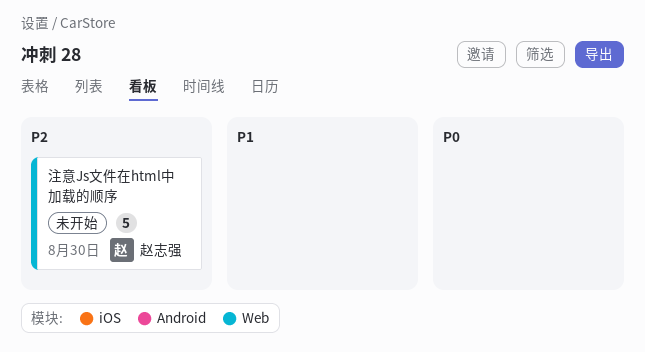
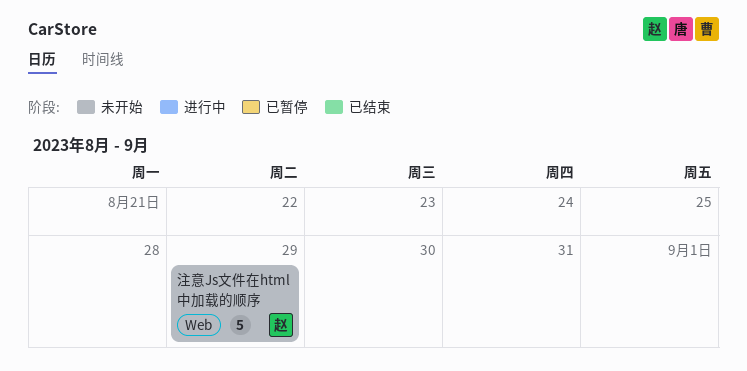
注意Js文件在html中加载的顺序, due: Aug 30 -> Aug 29

